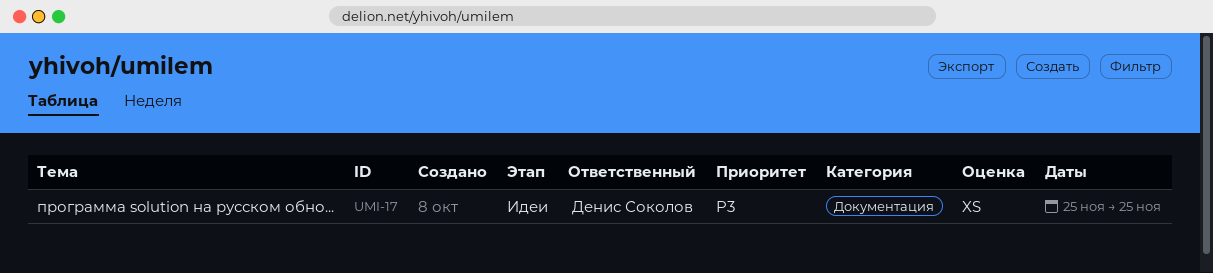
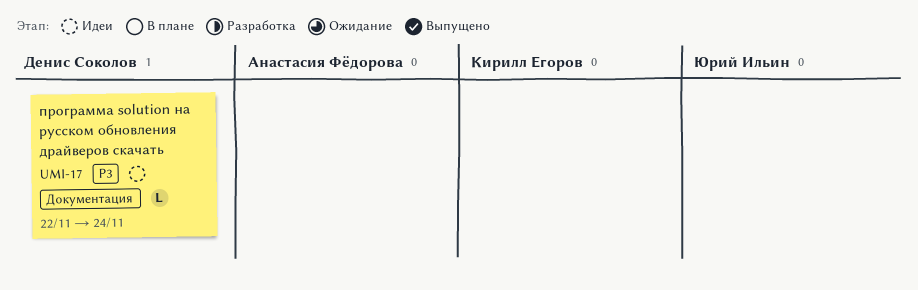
UMI-17, estimate: XS -> L
UMI-17, start: Nov 25 -> Nov 22
UMI-17, due: Nov 25 -> Nov 24

